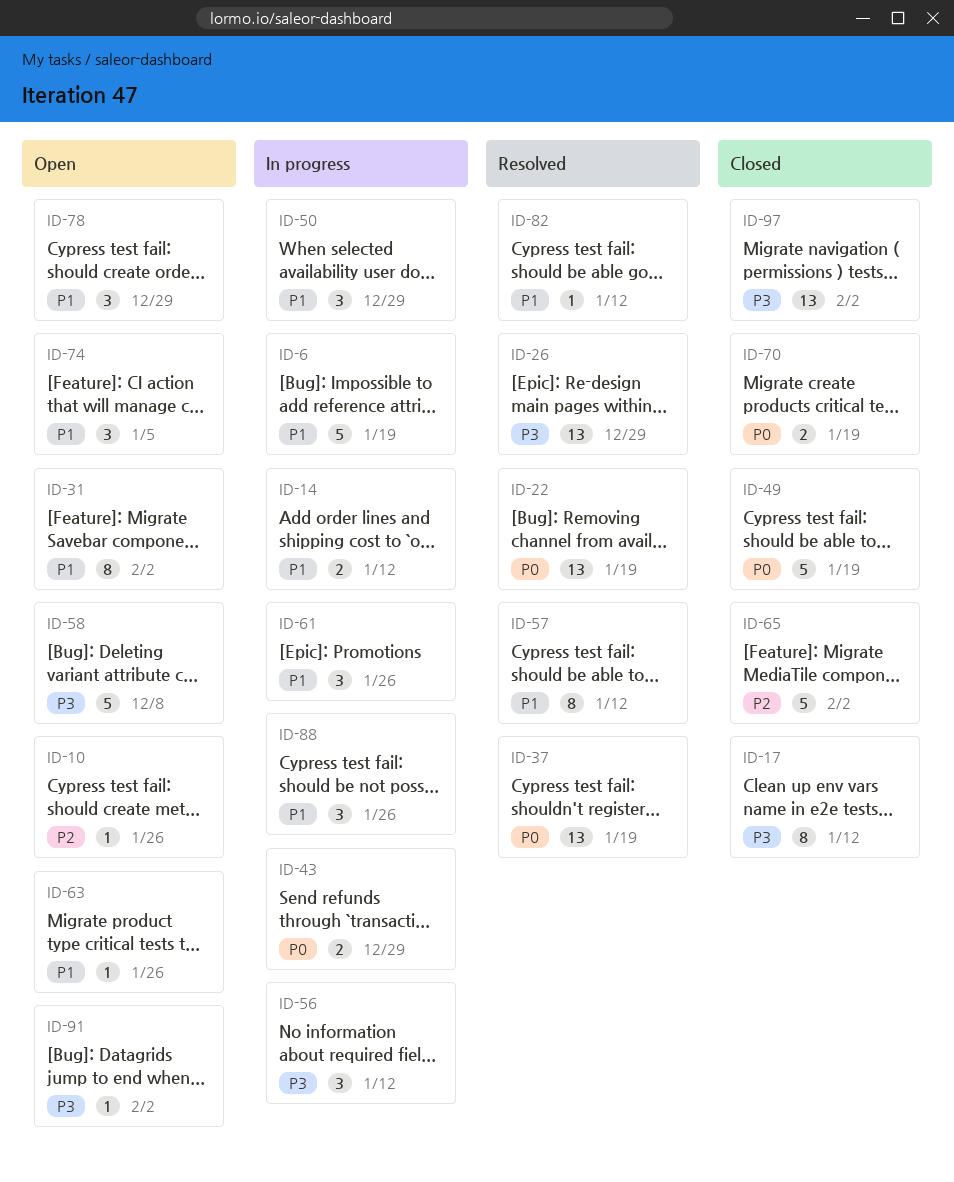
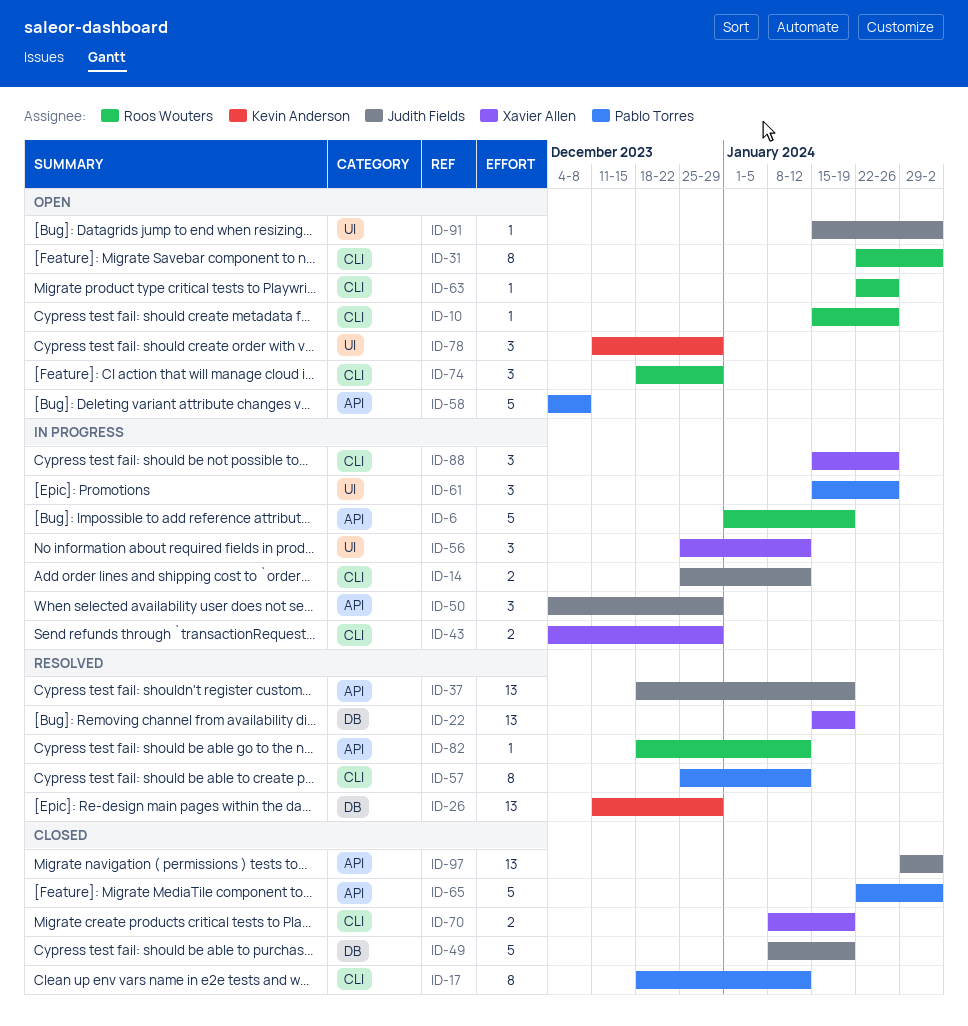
ID-74, due: Jan 5 -> Dec 29

